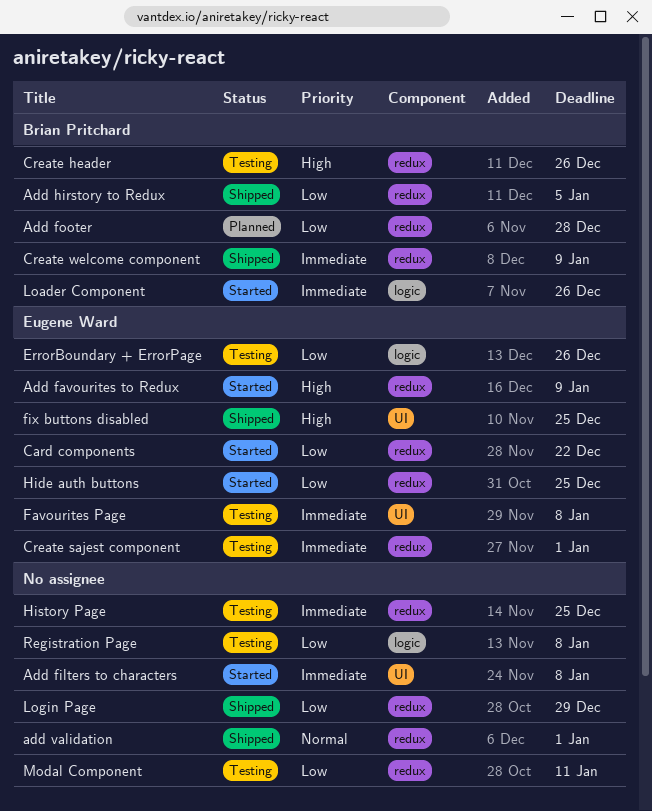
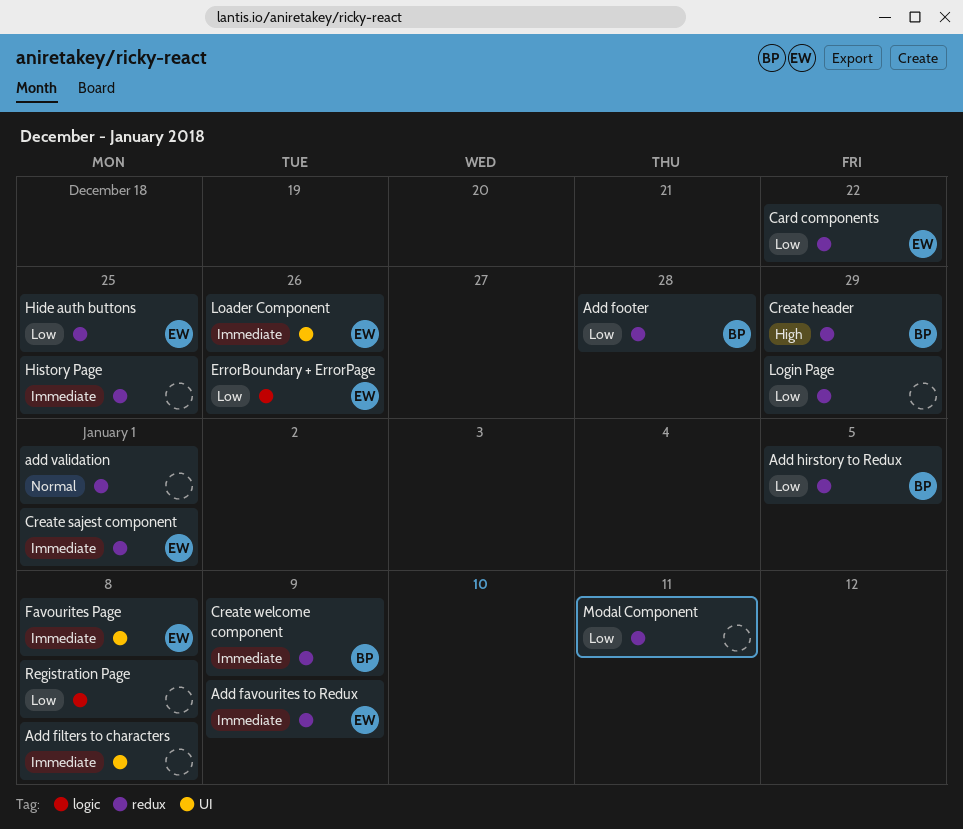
Add favourites to Redux, priority: High -> Immediate
Create header, due: Dec 26 -> Dec 29
fix buttons disabled: present -> none
Loader Component, owner: Brian Pritchard -> Eugene Ward
Loader Component, label: logic -> UI

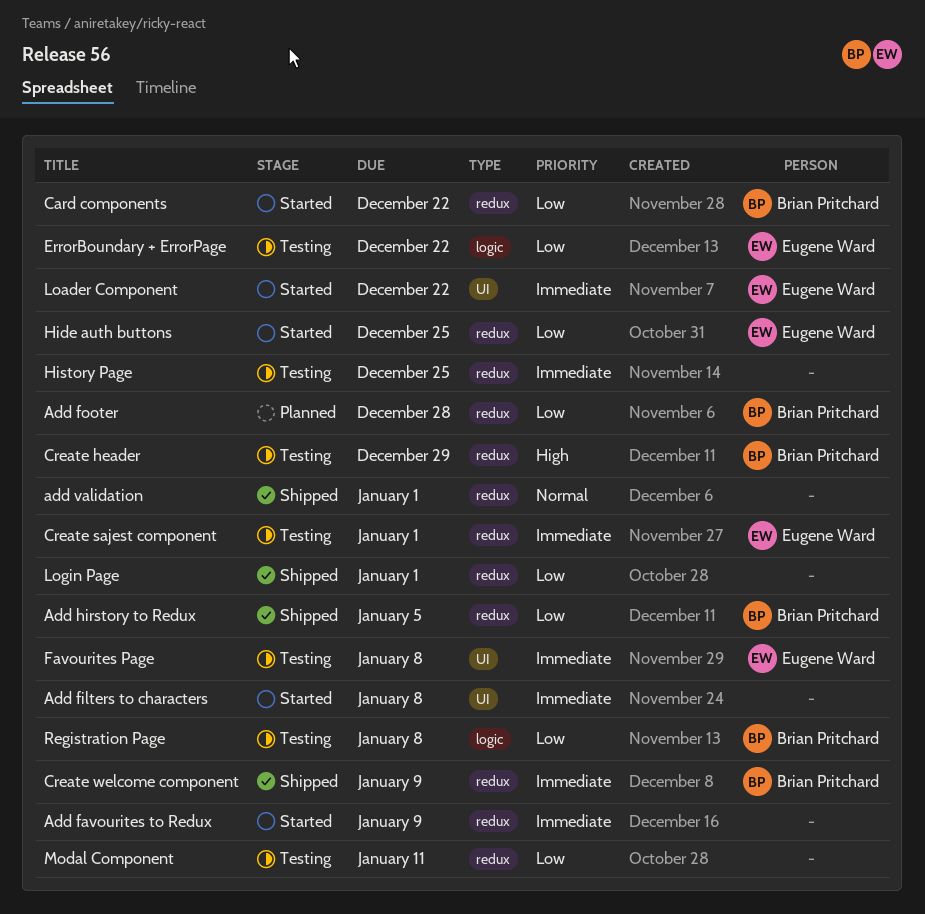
Add favourites to Redux, owner: Eugene Ward -> none
Card components, owner: Eugene Ward -> Brian Pritchard
ErrorBoundary + ErrorPage, due: Dec 26 -> Dec 22
Loader Component, due: Dec 26 -> Dec 22
Login Page, due: Dec 29 -> Jan 1
Registration Page, owner: none -> Brian Pritchard

